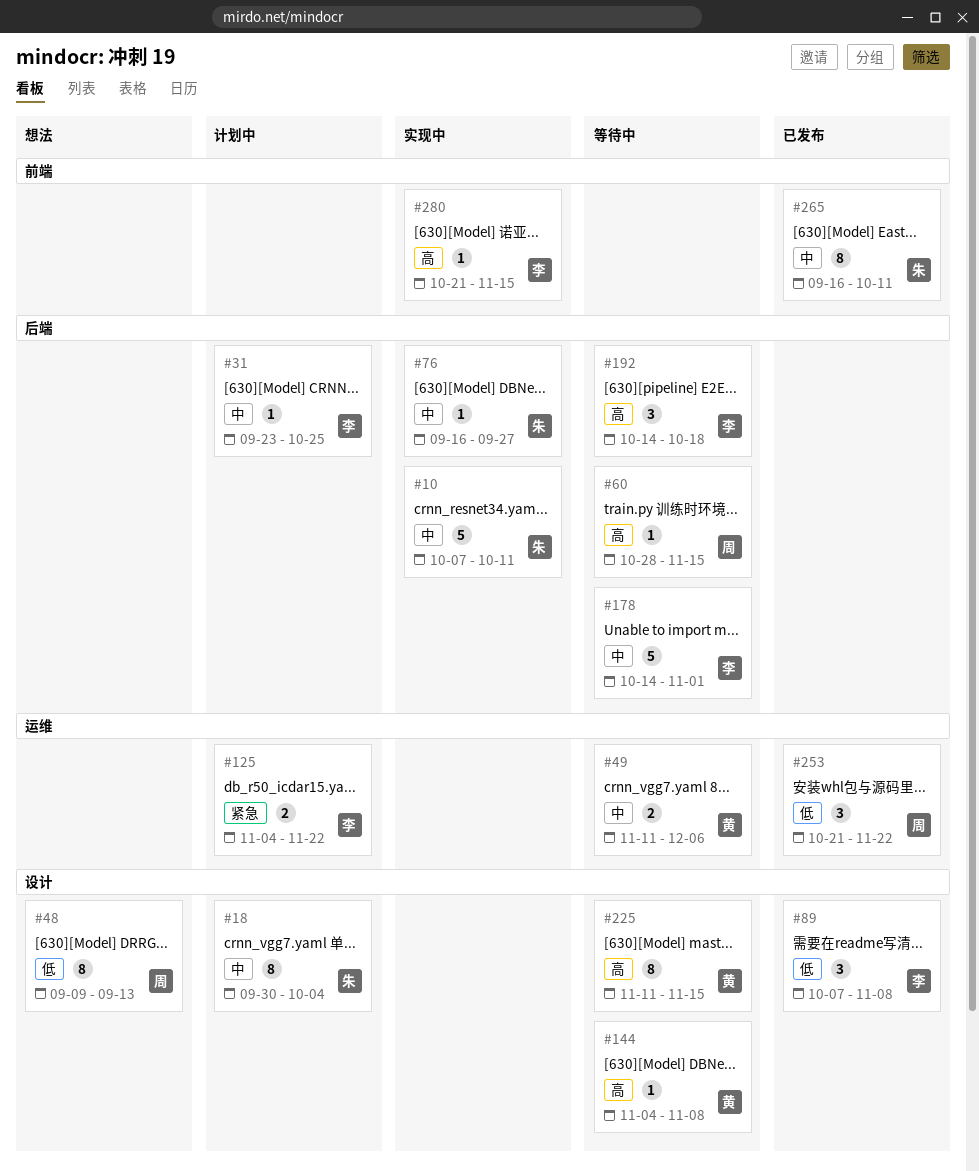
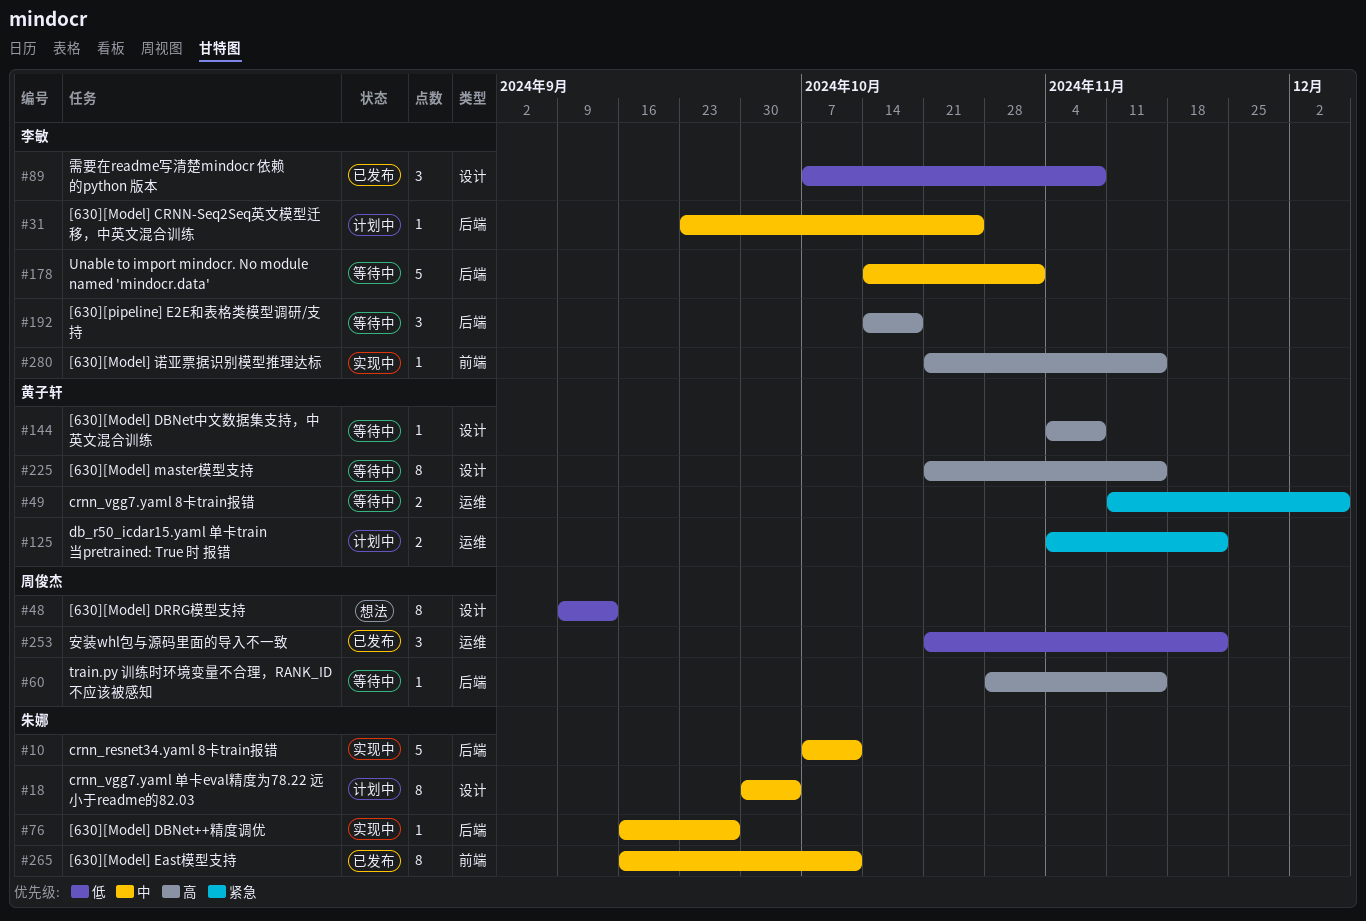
#49, priority: 中 -> 紧急
#125, owner: 李敏 -> 黄子轩
#225, start: Nov 11 -> Oct 21

